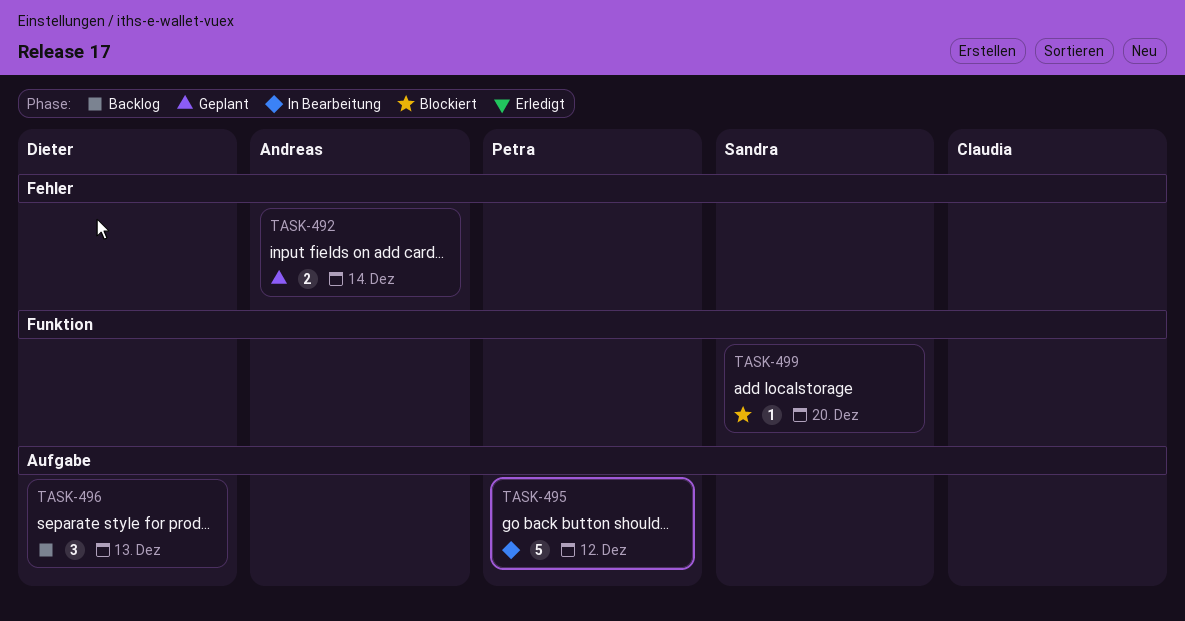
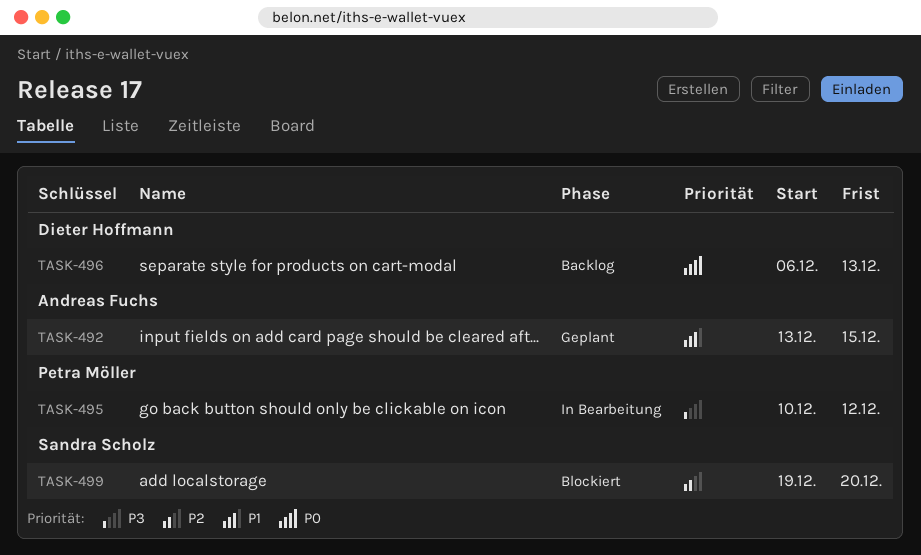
TASK-492, due: Dec 14 -> Dec 15

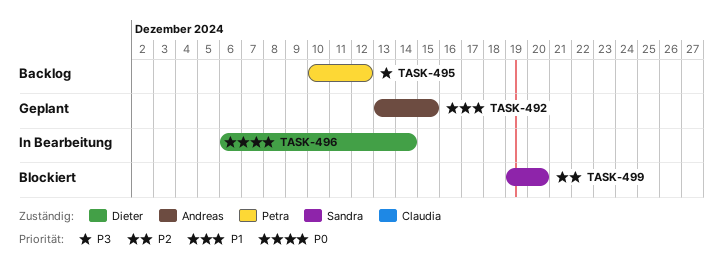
TASK-495, status: In Bearbeitung -> Backlog
TASK-496, status: Backlog -> In Bearbeitung
TASK-496, due: Dec 13 -> Dec 14

